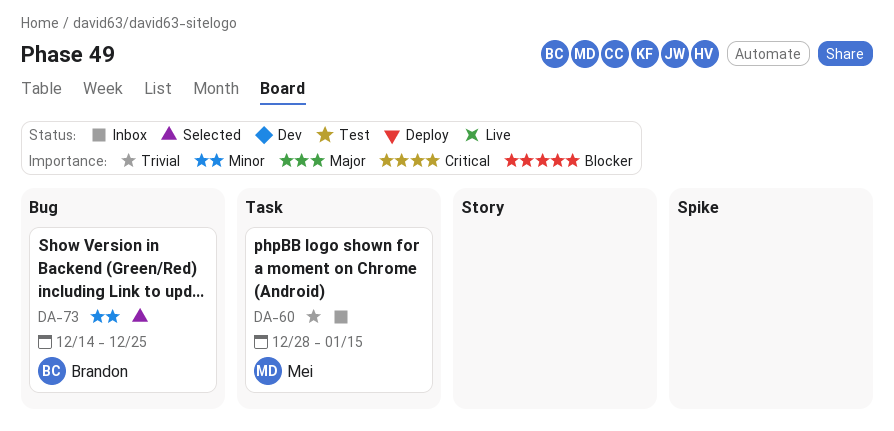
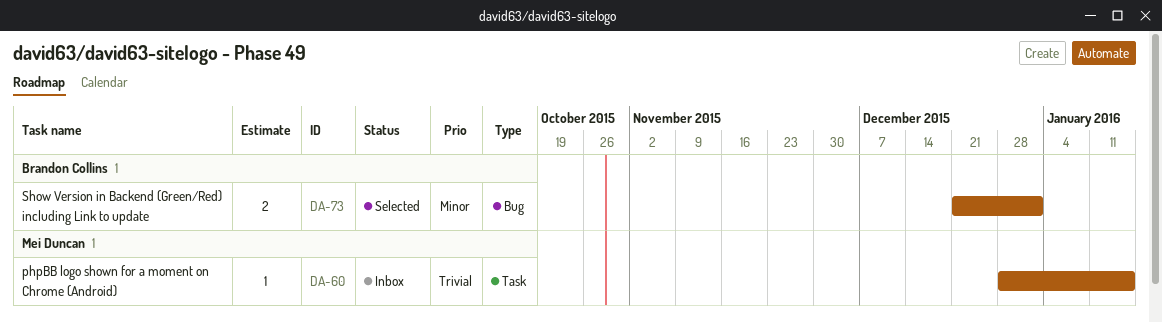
DA-73, start: Dec 14 -> Dec 21
DA-73, due: Dec 25 -> Jan 1

